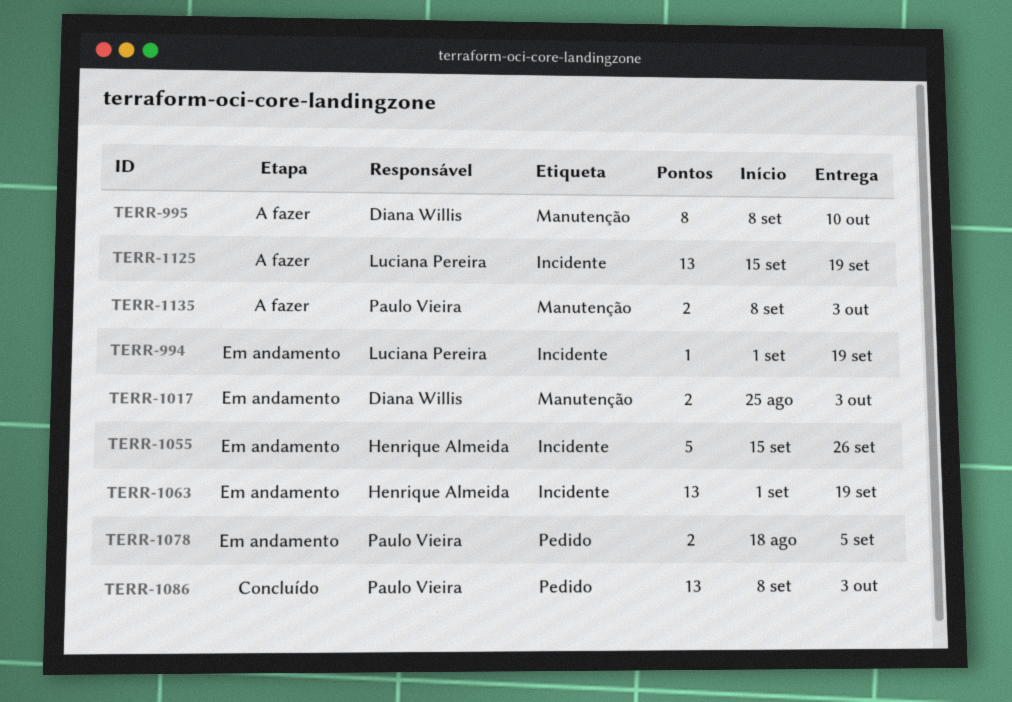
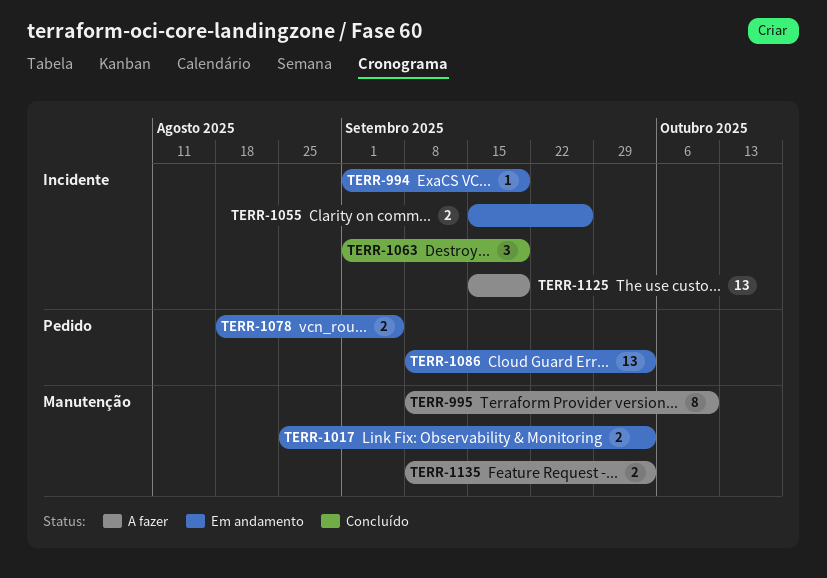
TERR-1055, estimate: 5 -> 2
TERR-1063, status: Em andamento -> Concluído
TERR-1063, estimate: 13 -> 3
TERR-1086, status: Concluído -> Em andamento

